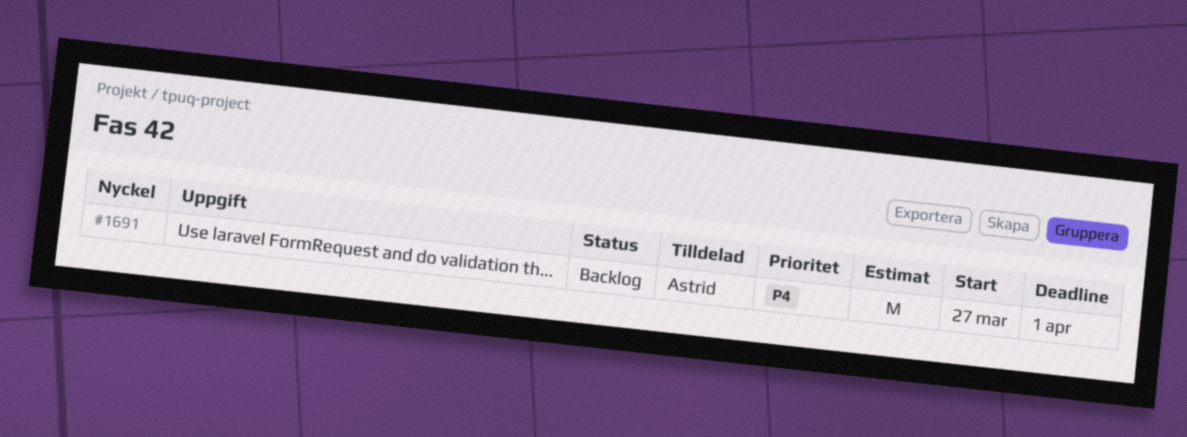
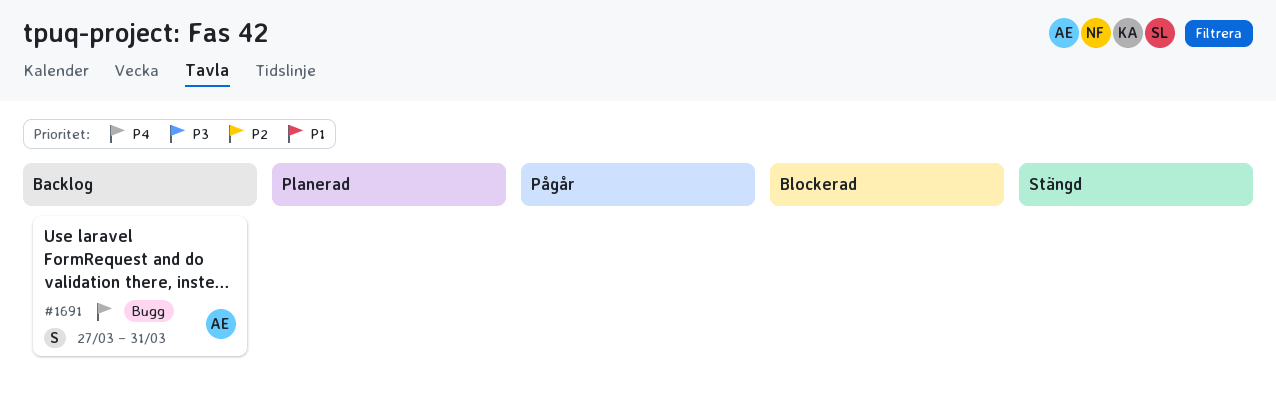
#1691, estimate: M -> S
#1691, due: Apr 1 -> Mar 31

